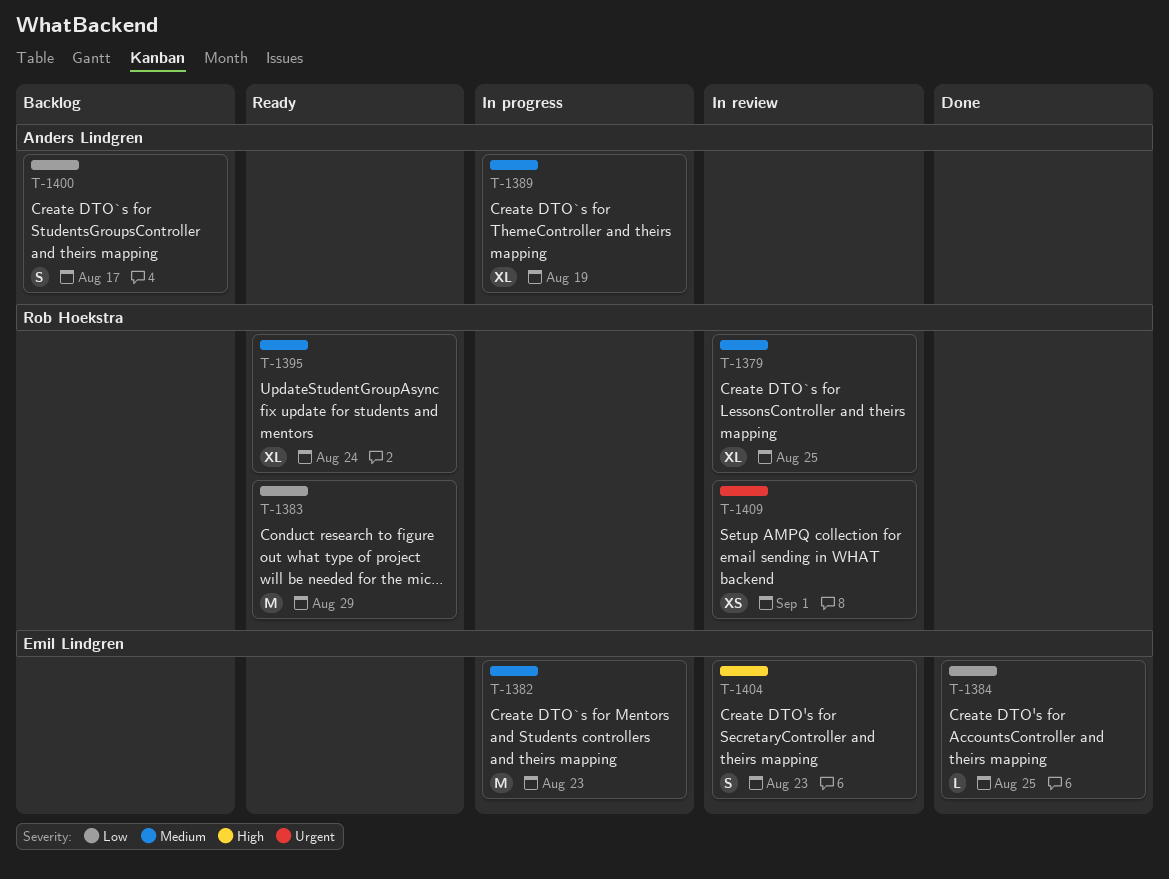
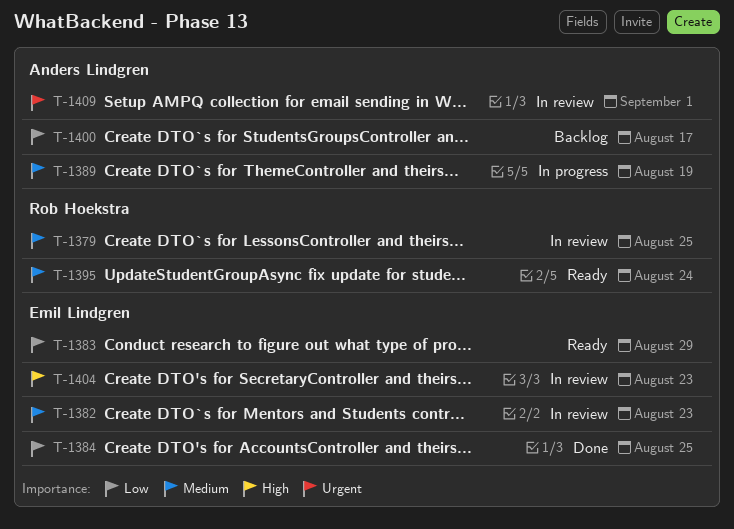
T-1382, status: In progress -> In review
T-1383, owner: Rob Hoekstra -> Emil Lindgren
T-1409, owner: Rob Hoekstra -> Anders Lindgren

